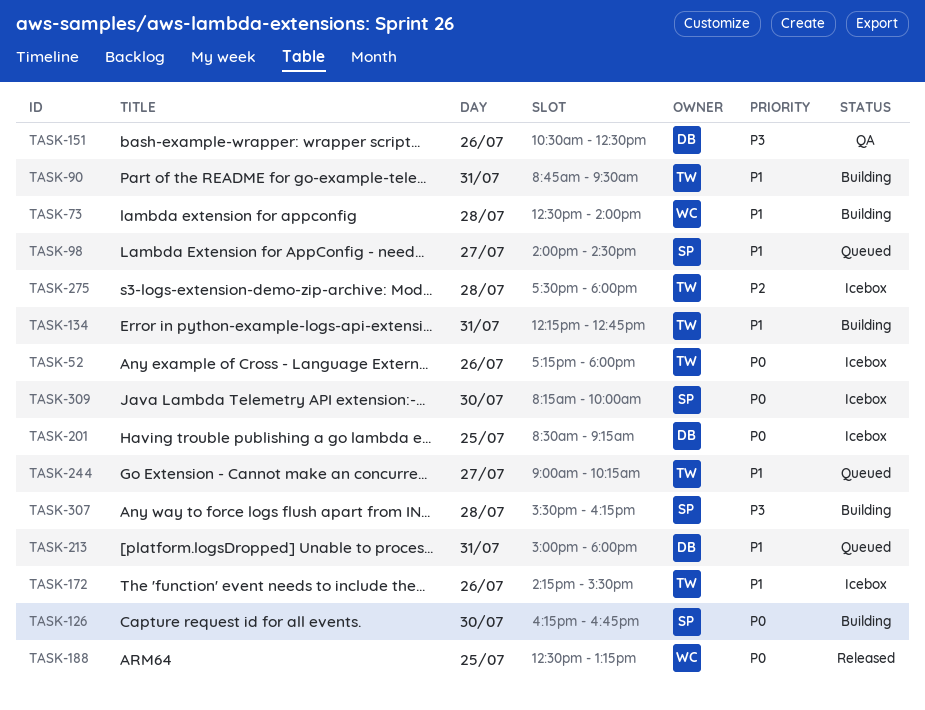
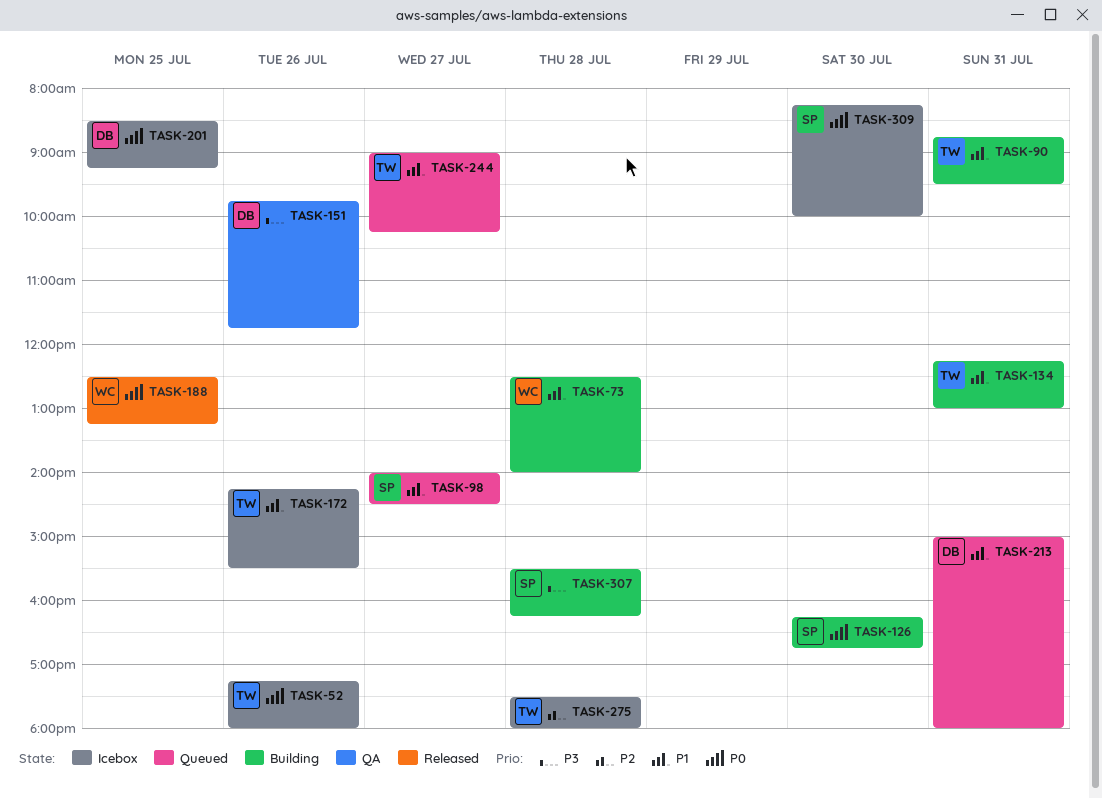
TASK-134, ends: 12:45 -> 13:00
TASK-151, begins: 10:30 -> 09:45
TASK-151, ends: 12:30 -> 11:45

